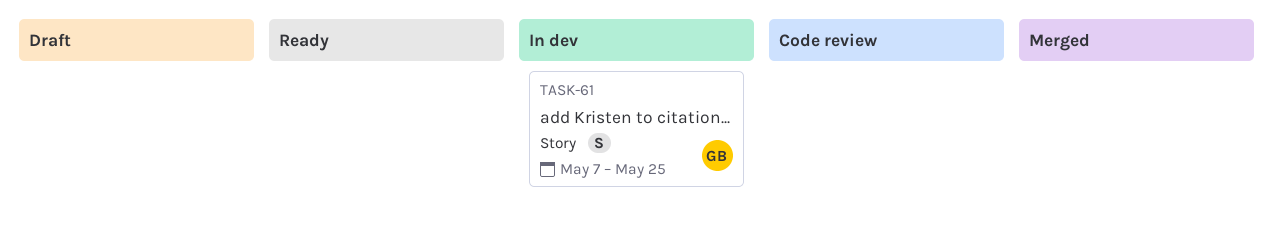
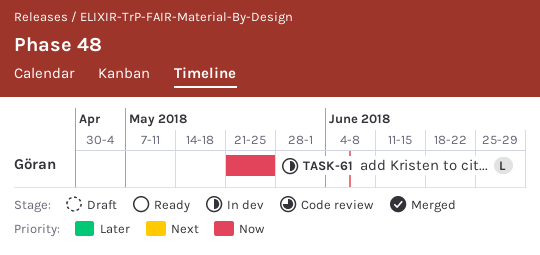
TASK-61, estimate: S -> L
TASK-61, start: May 7 -> May 21

